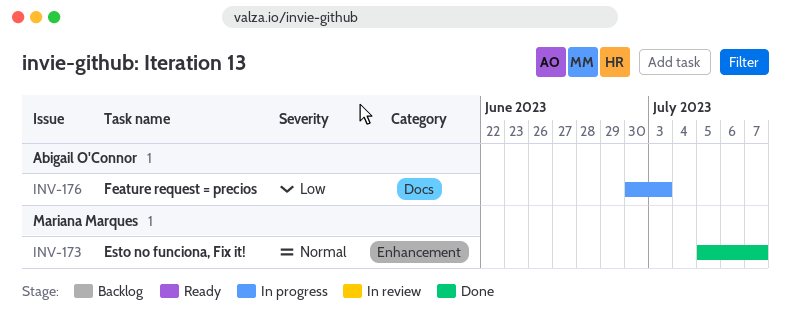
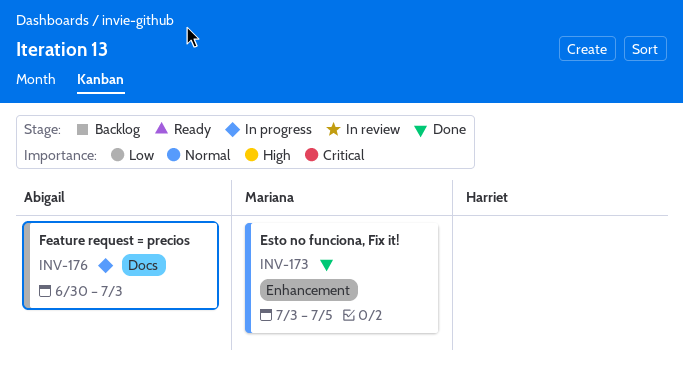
INV-173, start: Jul 5 -> Jul 3
INV-173, due: Jul 7 -> Jul 5

